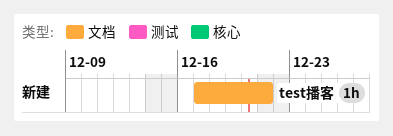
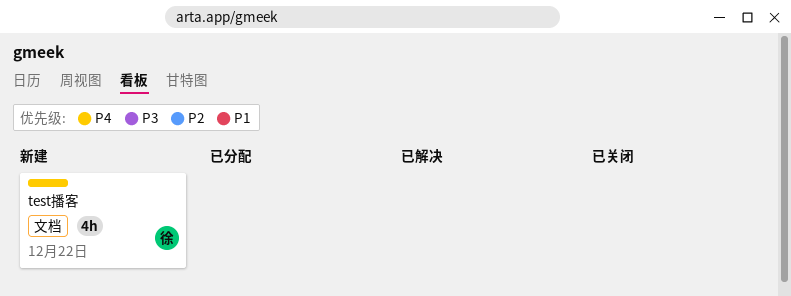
test播客, estimate: 1h -> 4h
test播客, due: Dec 21 -> Dec 22

